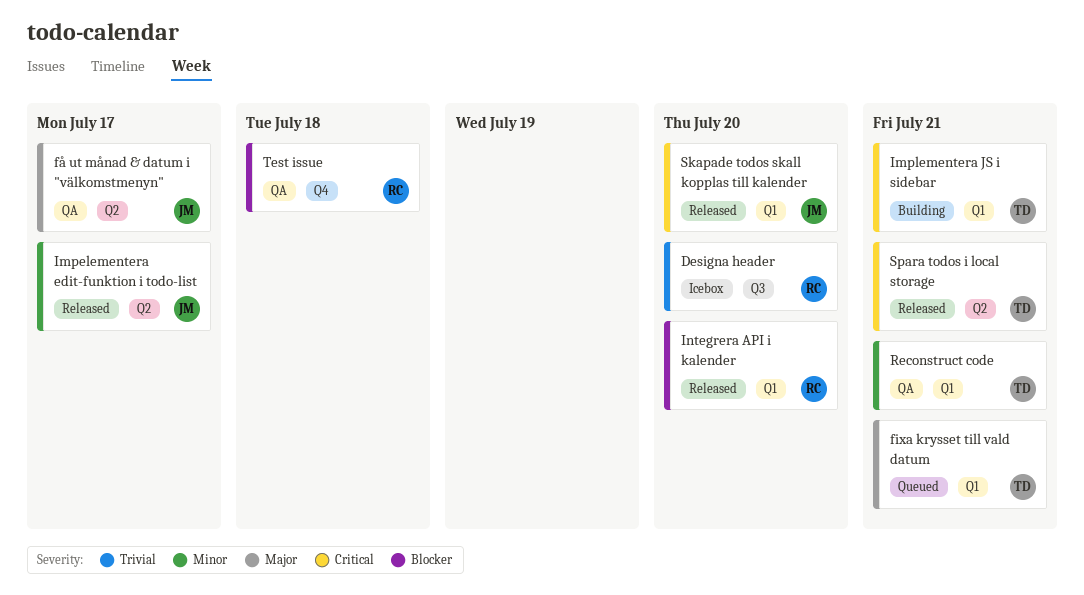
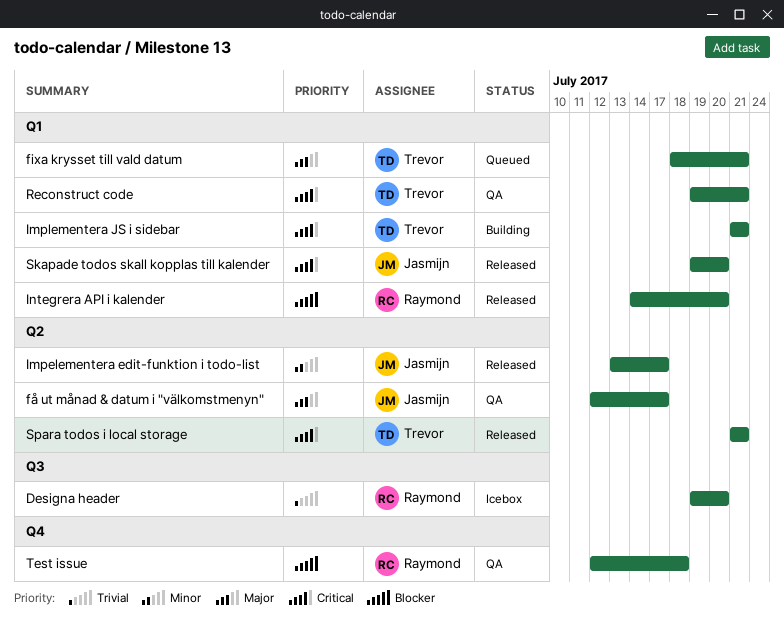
Reconstruct code, priority: Minor -> Critical

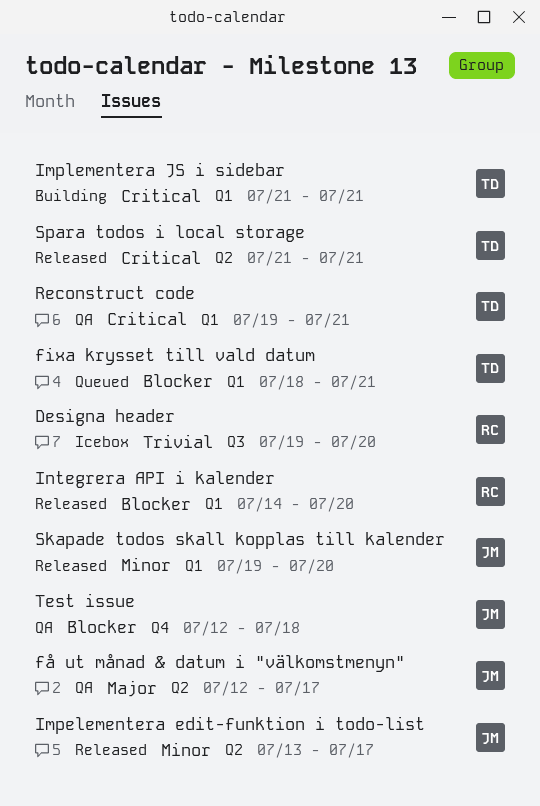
fixa krysset till vald datum, priority: Major -> Blocker
Skapade todos skall kopplas till kalender, priority: Critical -> Minor
Test issue, owner: Raymond -> Jasmijn

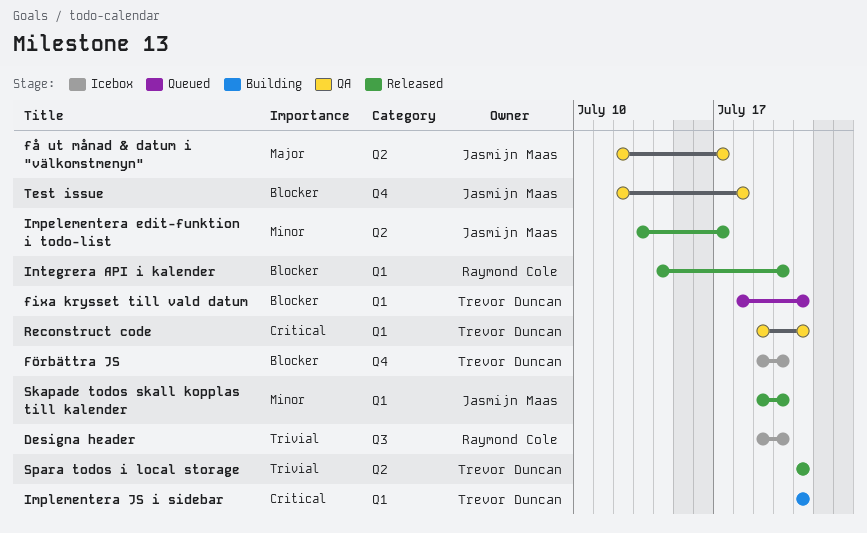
Förbättra JS: none -> present
Spara todos i local storage, priority: Critical -> Trivial

